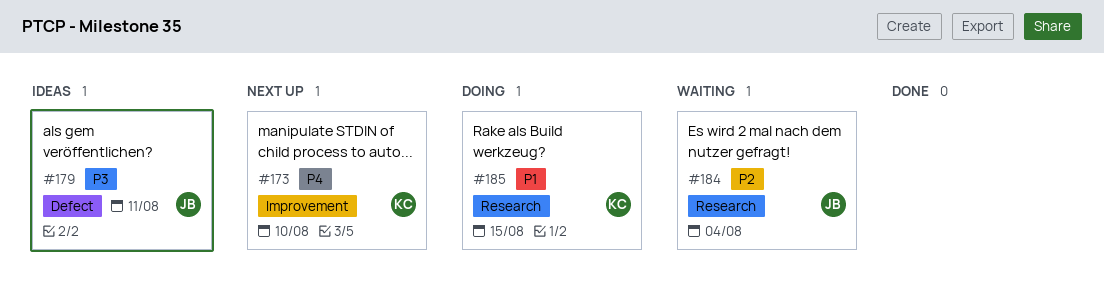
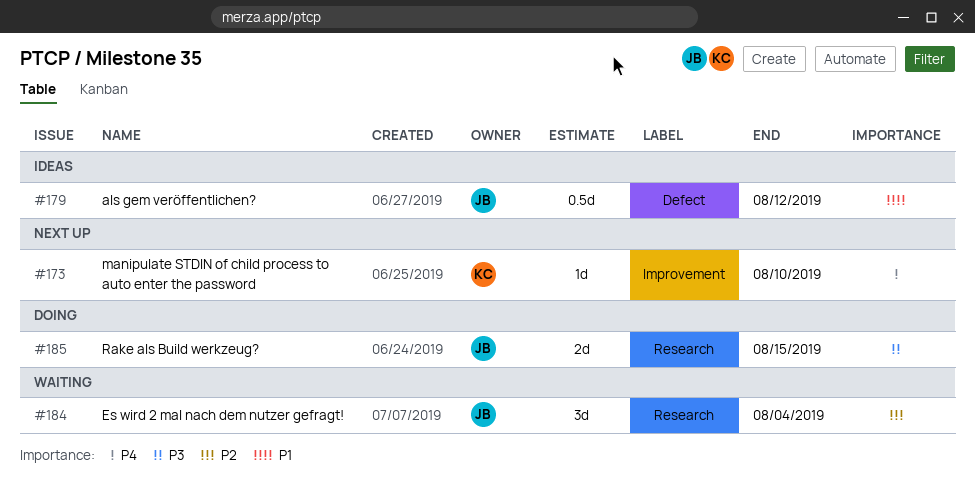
#179, priority: P3 -> P1
#179, due: Aug 11 -> Aug 12
#185, owner: KC -> JB
#185, priority: P1 -> P3

